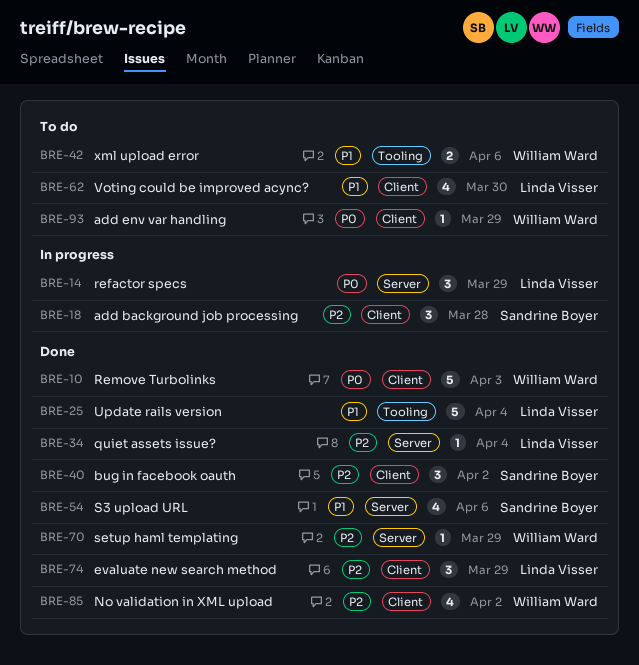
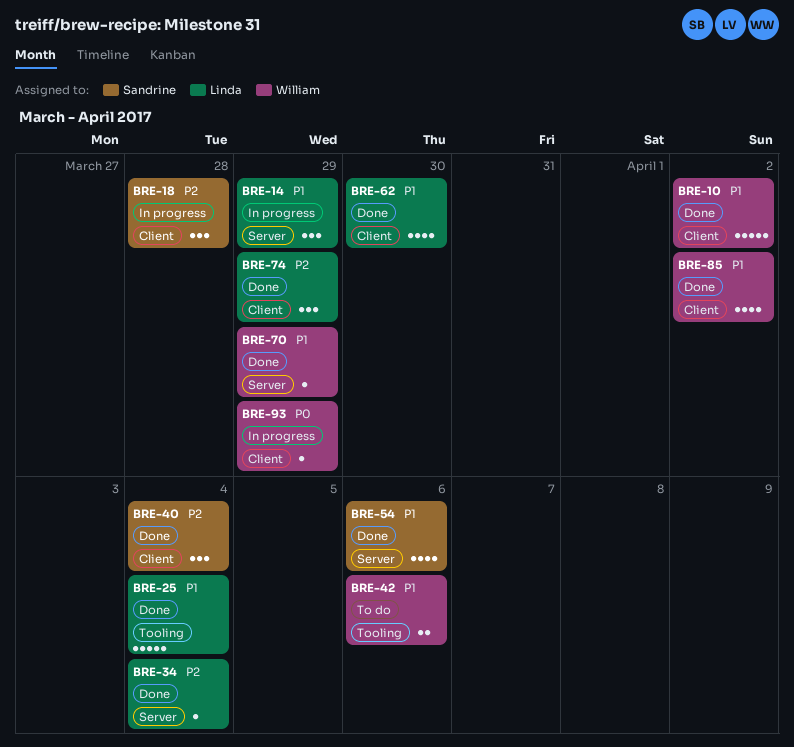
BRE-10, priority: P0 -> P1
BRE-10, due: Apr 3 -> Apr 2
BRE-14, priority: P0 -> P1
BRE-40, due: Apr 2 -> Apr 4
BRE-62, status: To do -> Done
BRE-70, priority: P2 -> P1
BRE-85, priority: P2 -> P1
BRE-93, status: To do -> In progress

